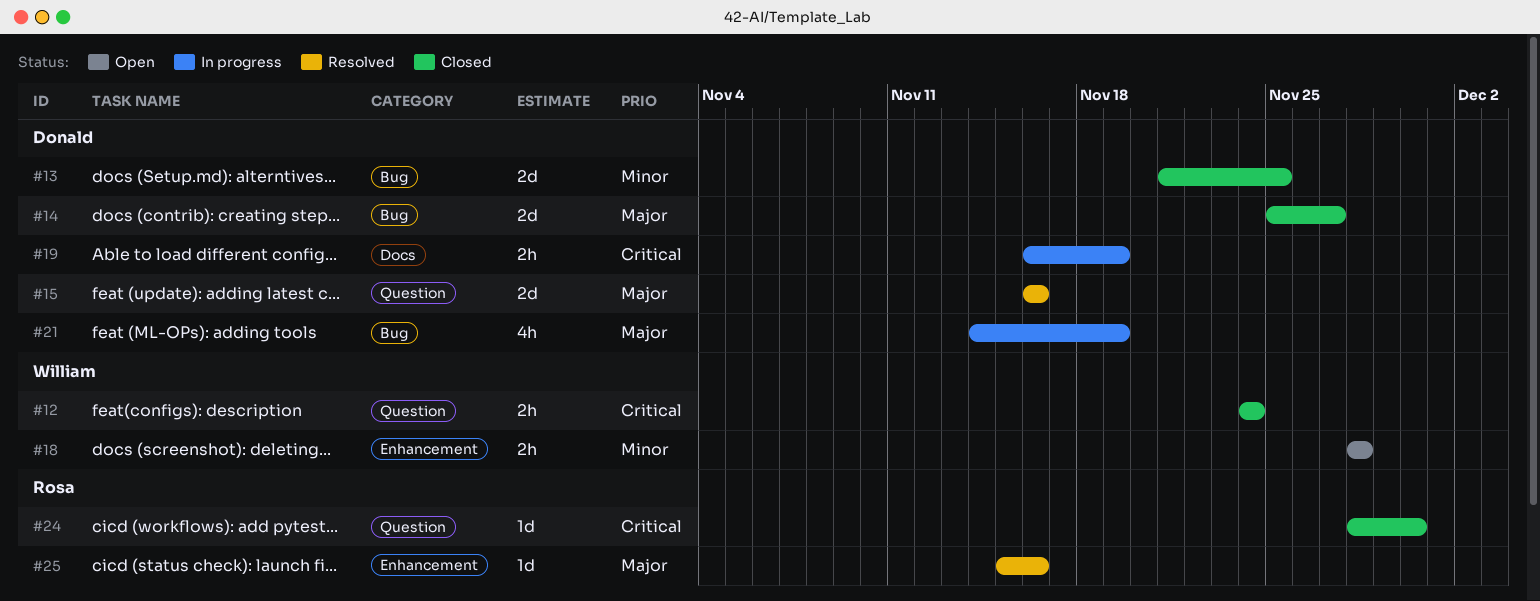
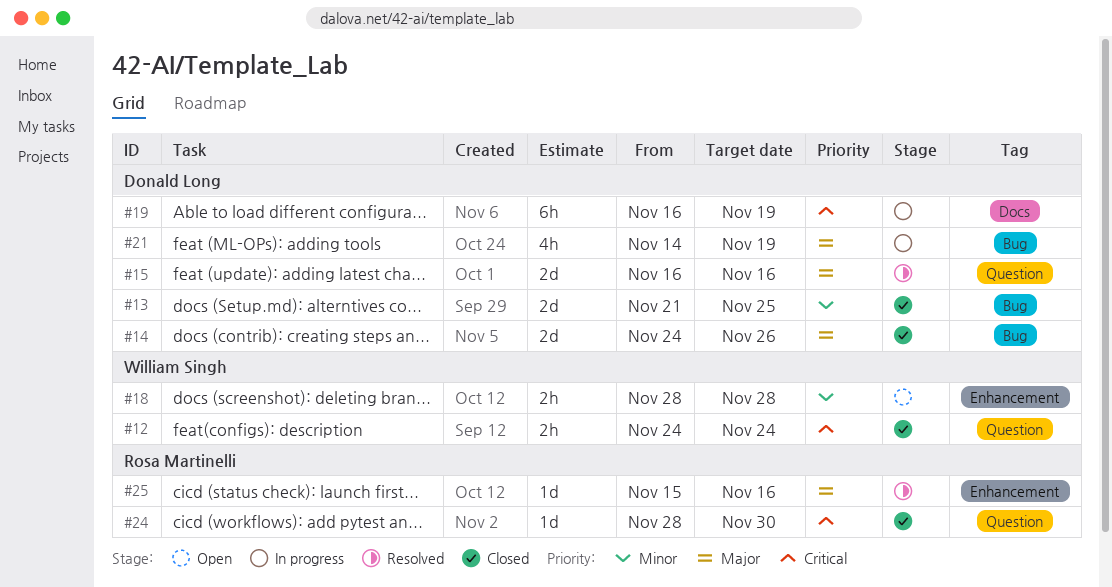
#14, start: Nov 25 -> Nov 24
#14, due: Nov 27 -> Nov 26
#19, estimate: 2h -> 6h

